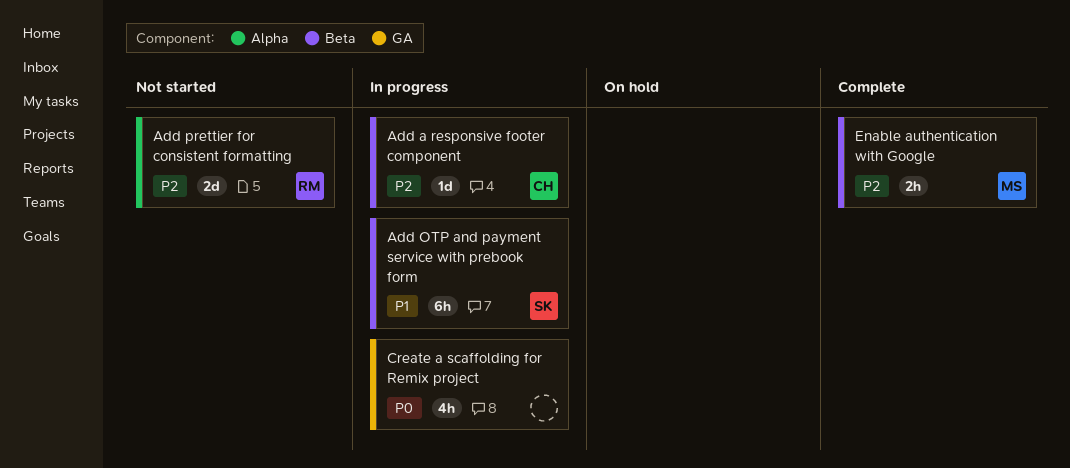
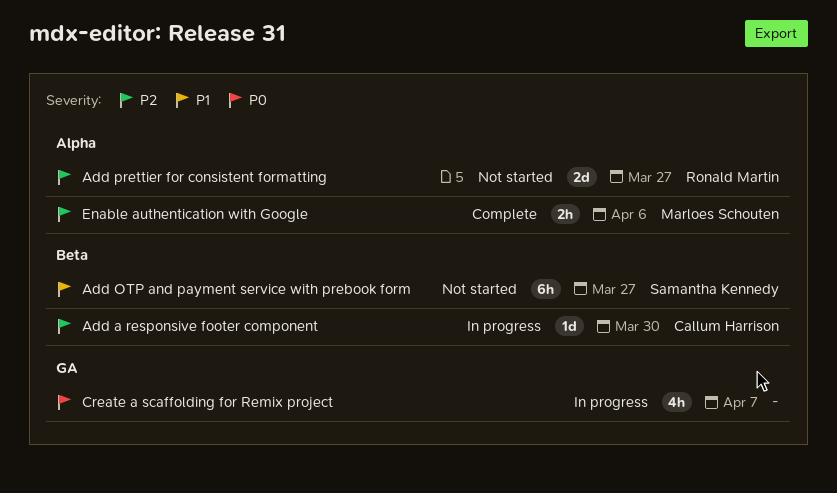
Add OTP and payment service with prebook form, status: In progress -> Not started
Enable authentication with Google, label: Beta -> Alpha

